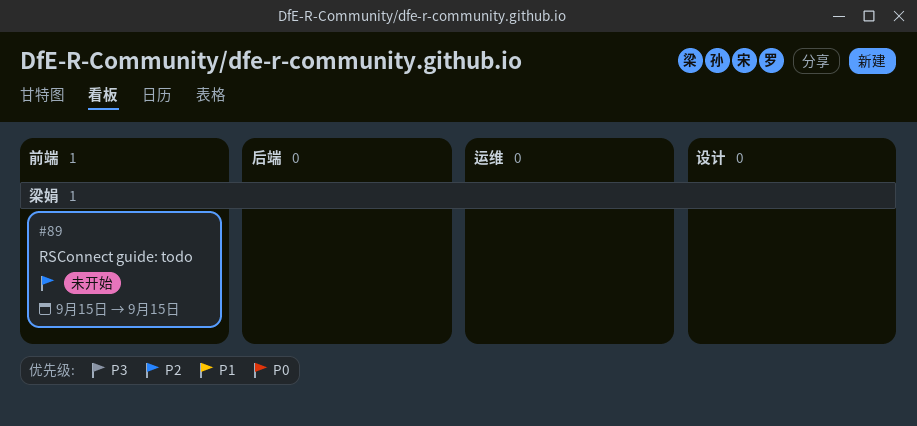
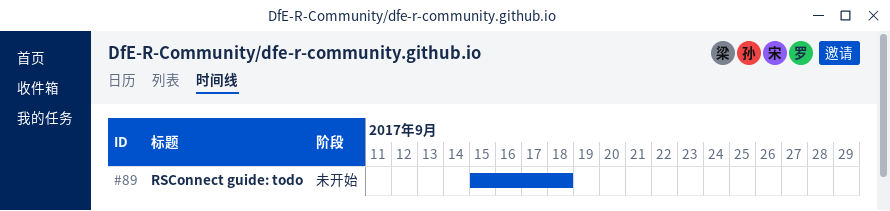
#89, due: Sep 15 -> Sep 18

